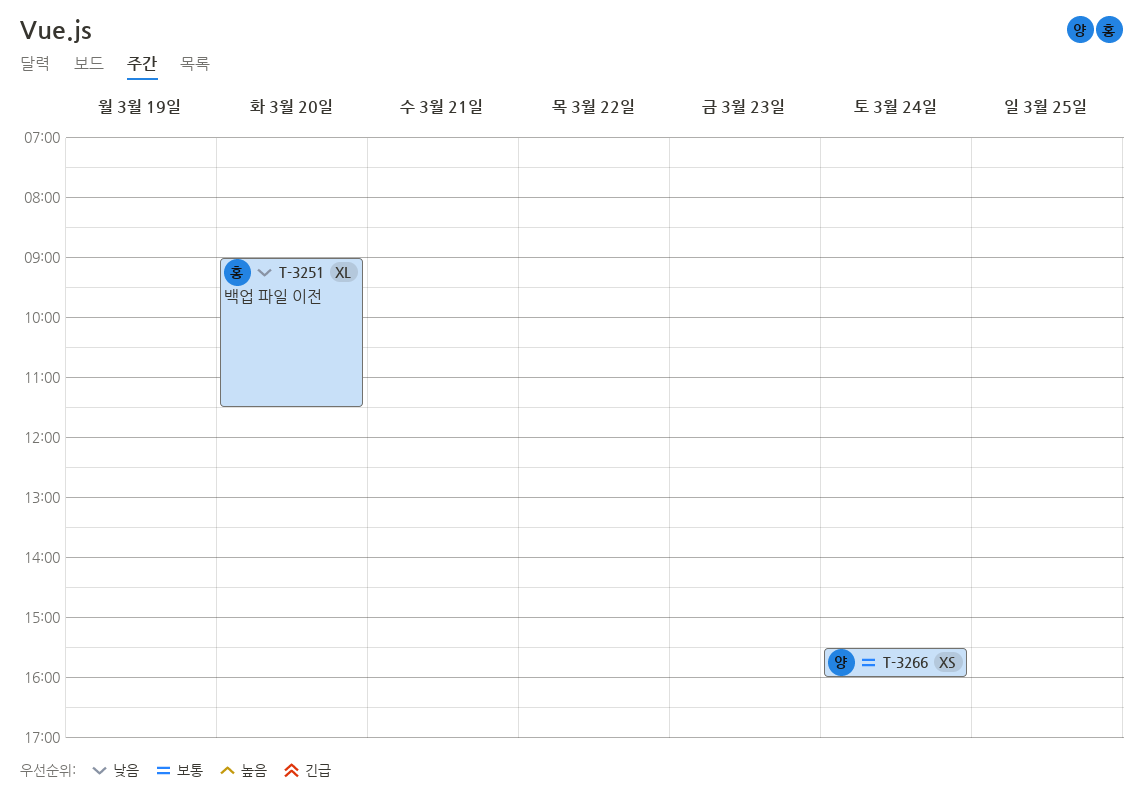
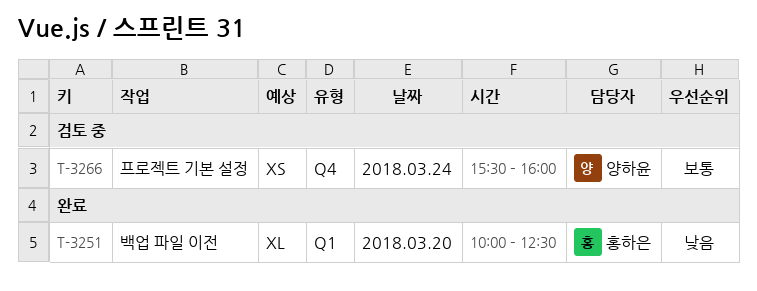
T-3251, begins: 09:00 -> 10:00
T-3251, ends: 11:30 -> 12:30

